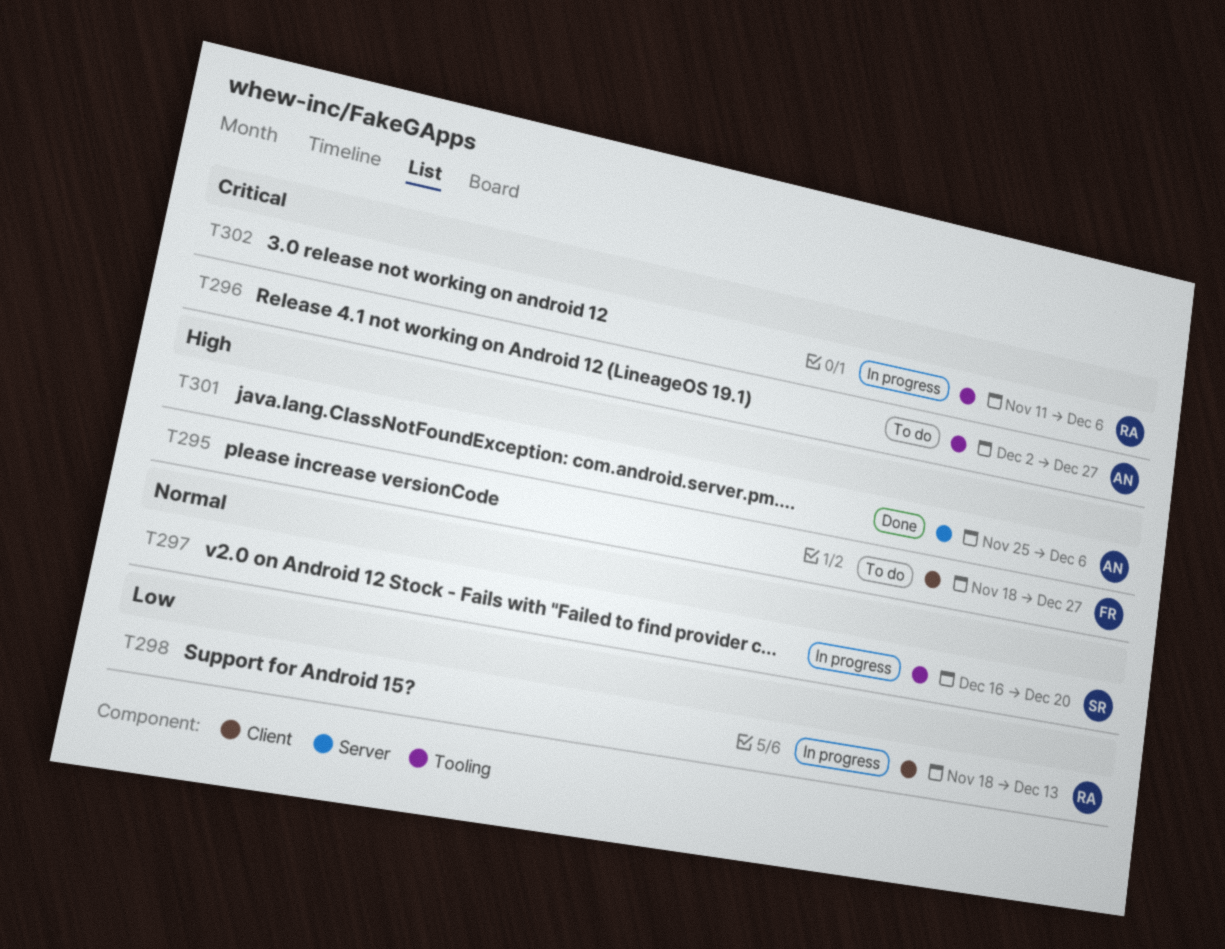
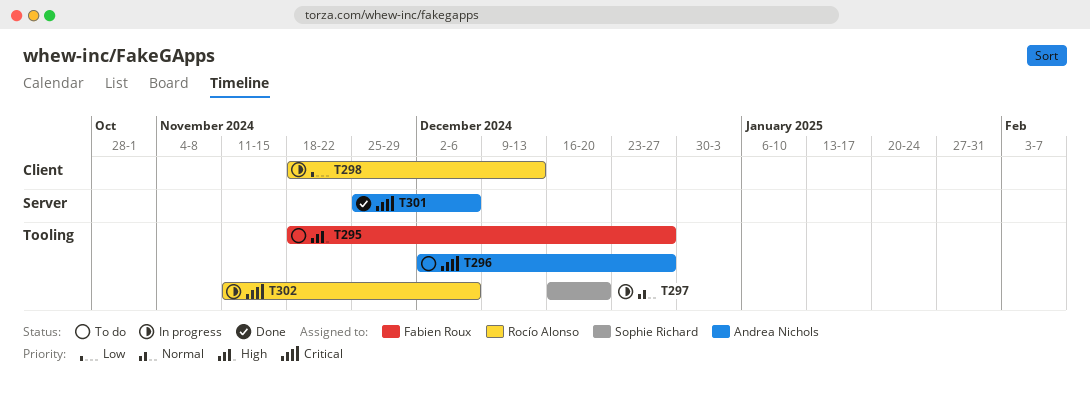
T295, label: Client -> Tooling
T301, priority: High -> Critical

